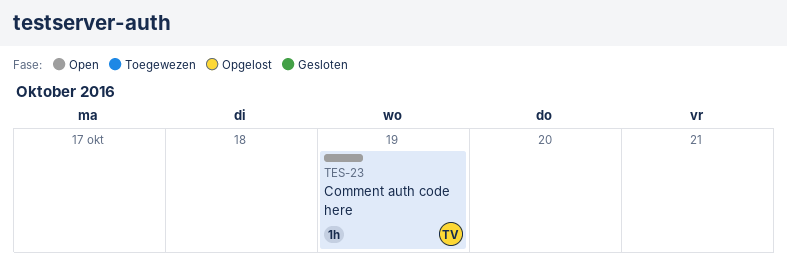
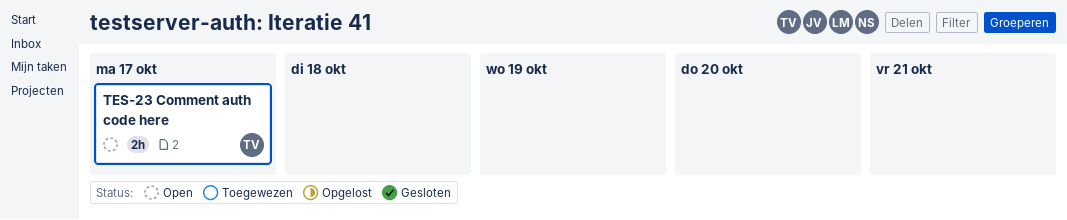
TES-23, estimate: 1h -> 2h
TES-23, due: Oct 19 -> Oct 17

